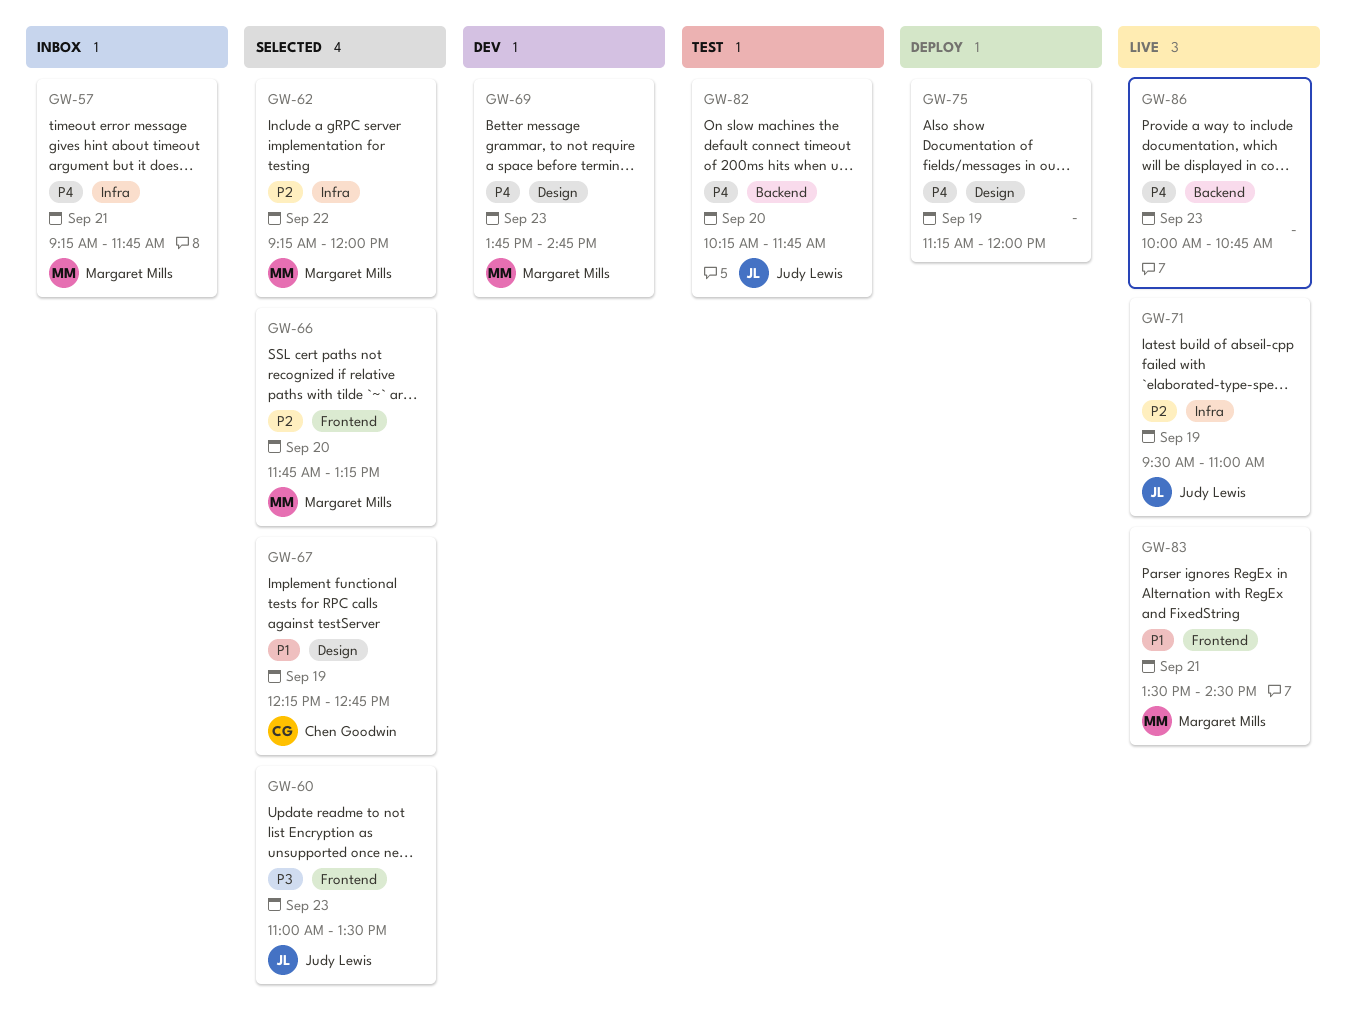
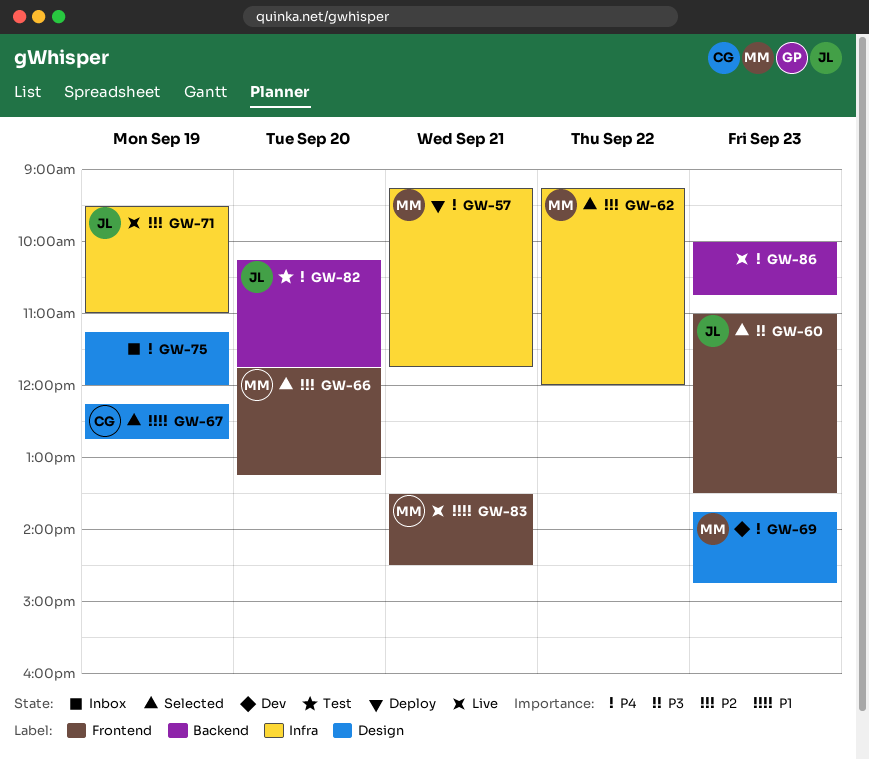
GW-57, status: Inbox -> Deploy
GW-75, status: Deploy -> Inbox

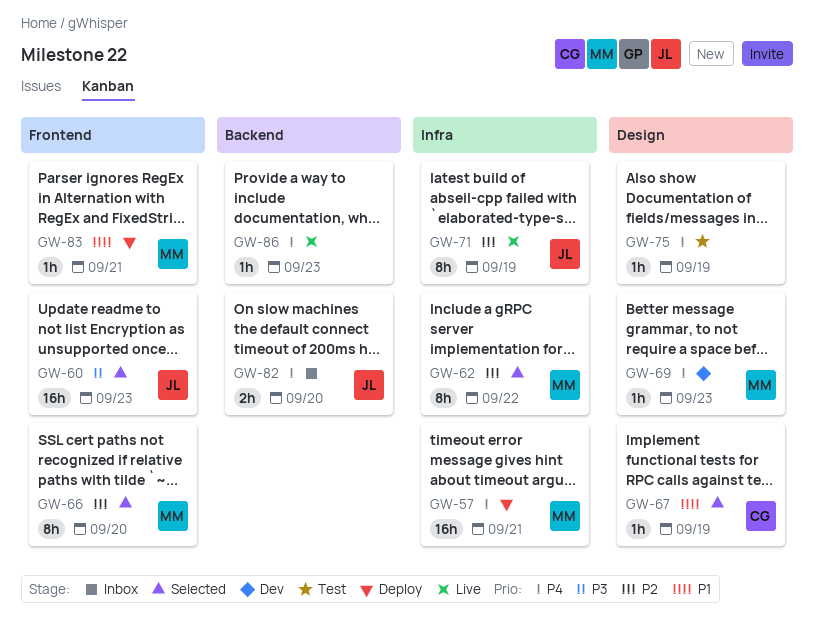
GW-75, status: Inbox -> Test
GW-82, status: Test -> Inbox
GW-83, status: Live -> Deploy

